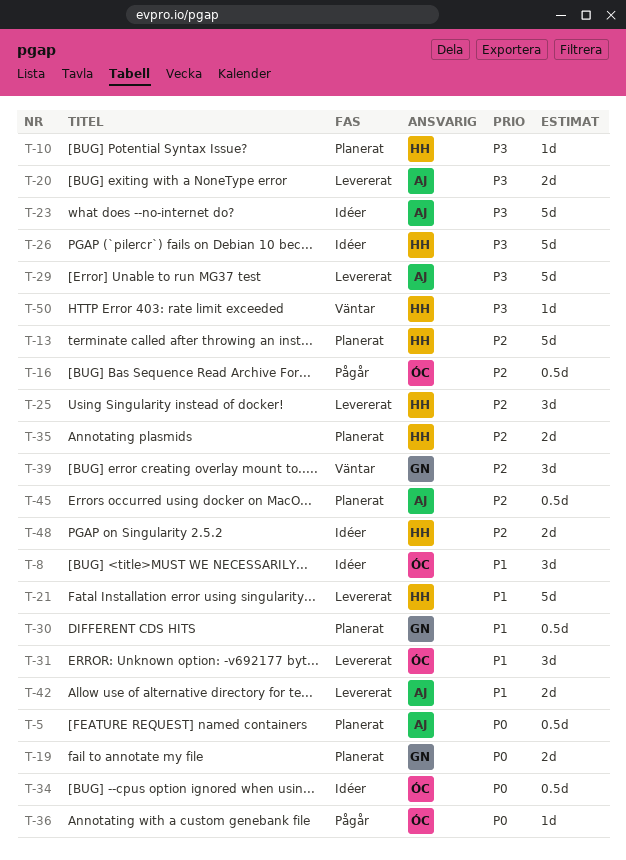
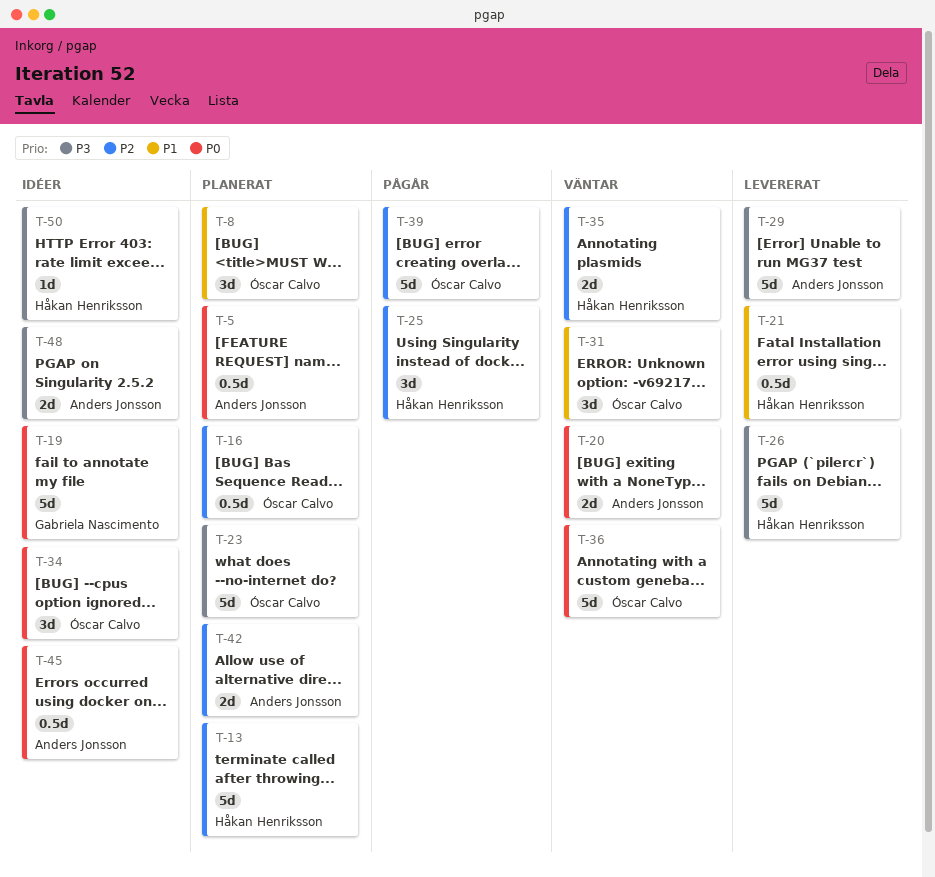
T-8, status: Idéer -> Planerat
T-10: present -> none
T-16, status: Pågår -> Planerat
T-19, status: Planerat -> Idéer
T-19, estimate: 2d -> 5d
T-20, status: Levererat -> Väntar
T-20, priority: P3 -> P0
T-21, estimate: 5d -> 0.5d
T-23, status: Idéer -> Planerat
T-23, owner: Anders Jonsson -> Óscar Calvo
T-25, status: Levererat -> Pågår
T-26, status: Idéer -> Levererat
T-30: present -> none
T-31, status: Levererat -> Väntar
T-34, estimate: 0.5d -> 3d
T-35, status: Planerat -> Väntar
T-36, status: Pågår -> Väntar
T-36, estimate: 1d -> 5d
T-39, status: Väntar -> Pågår
T-39, owner: Gabriela Nascimento -> Óscar Calvo
T-39, estimate: 3d -> 5d
T-42, status: Levererat -> Planerat
T-42, priority: P1 -> P2
T-45, status: Planerat -> Idéer
T-45, priority: P2 -> P0
T-48, owner: Håkan Henriksson -> Anders Jonsson
T-48, priority: P2 -> P3
T-50, status: Väntar -> Idéer

